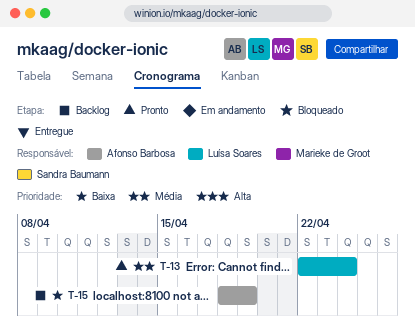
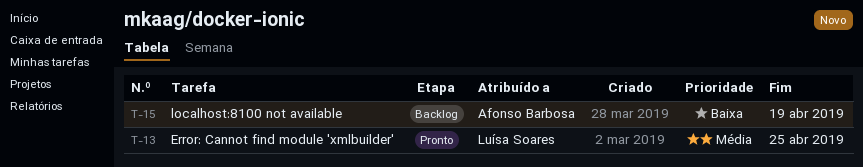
T-13, due: Apr 24 -> Apr 25

